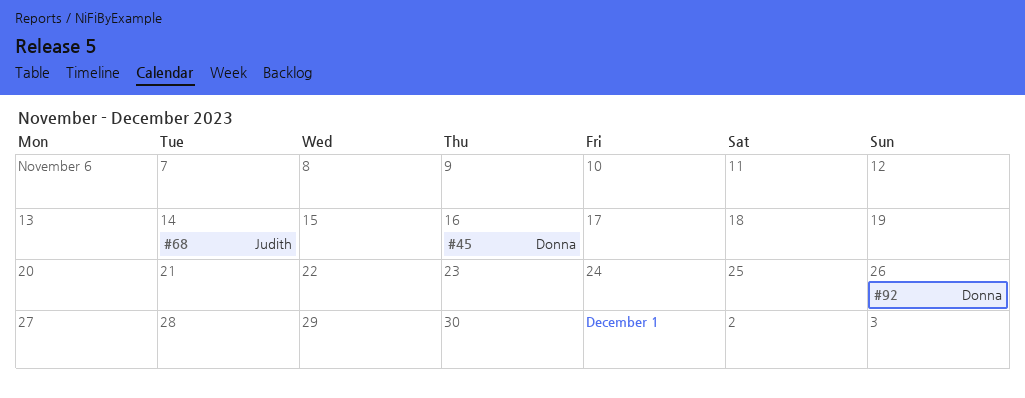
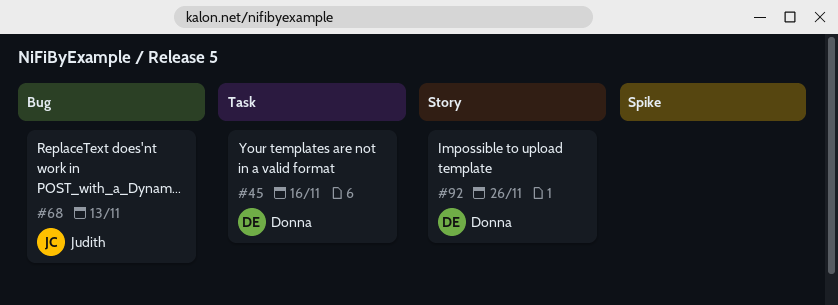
#68, due: Nov 14 -> Nov 13

